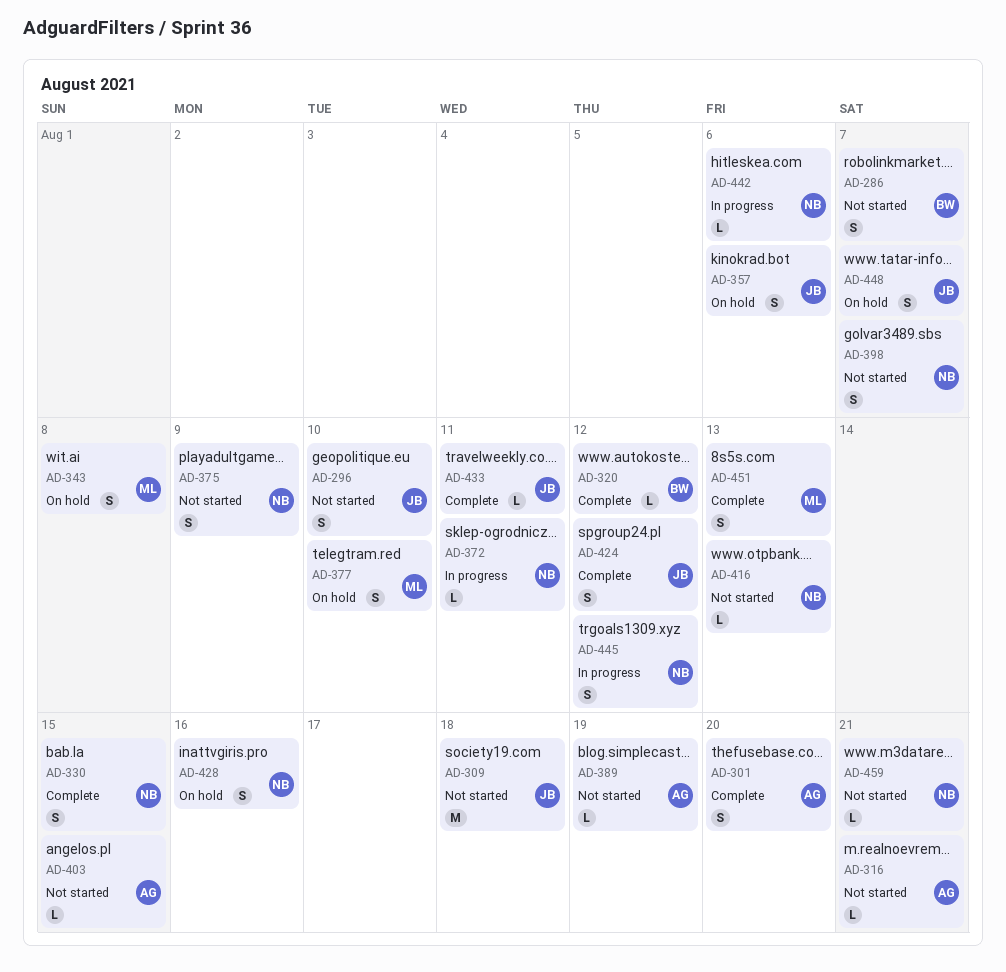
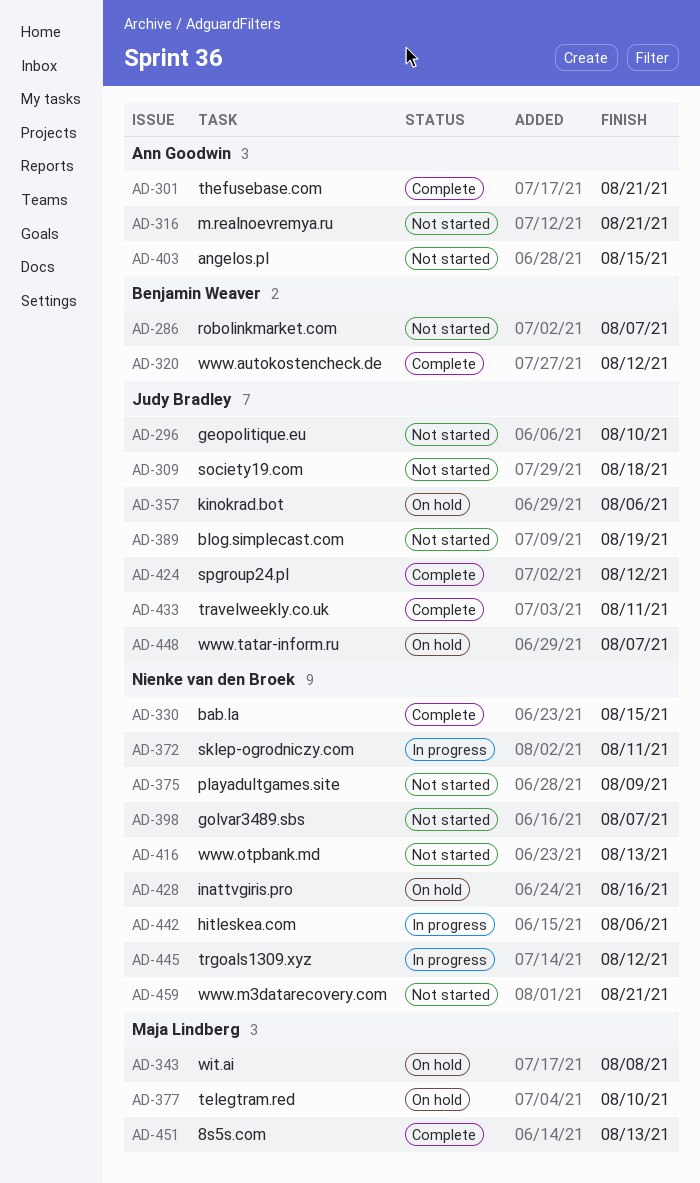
AD-301, due: Aug 20 -> Aug 21
AD-389, owner: Ann Goodwin -> Judy Bradley

